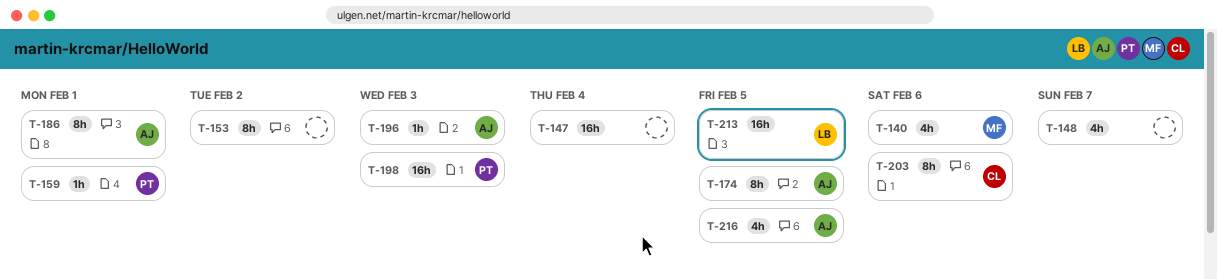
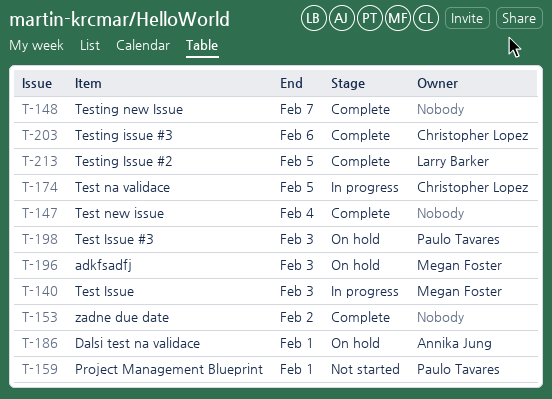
T-140, due: Feb 6 -> Feb 3
T-174, owner: Annika Jung -> Christopher Lopez
T-196, owner: Annika Jung -> Megan Foster
T-216: present -> none

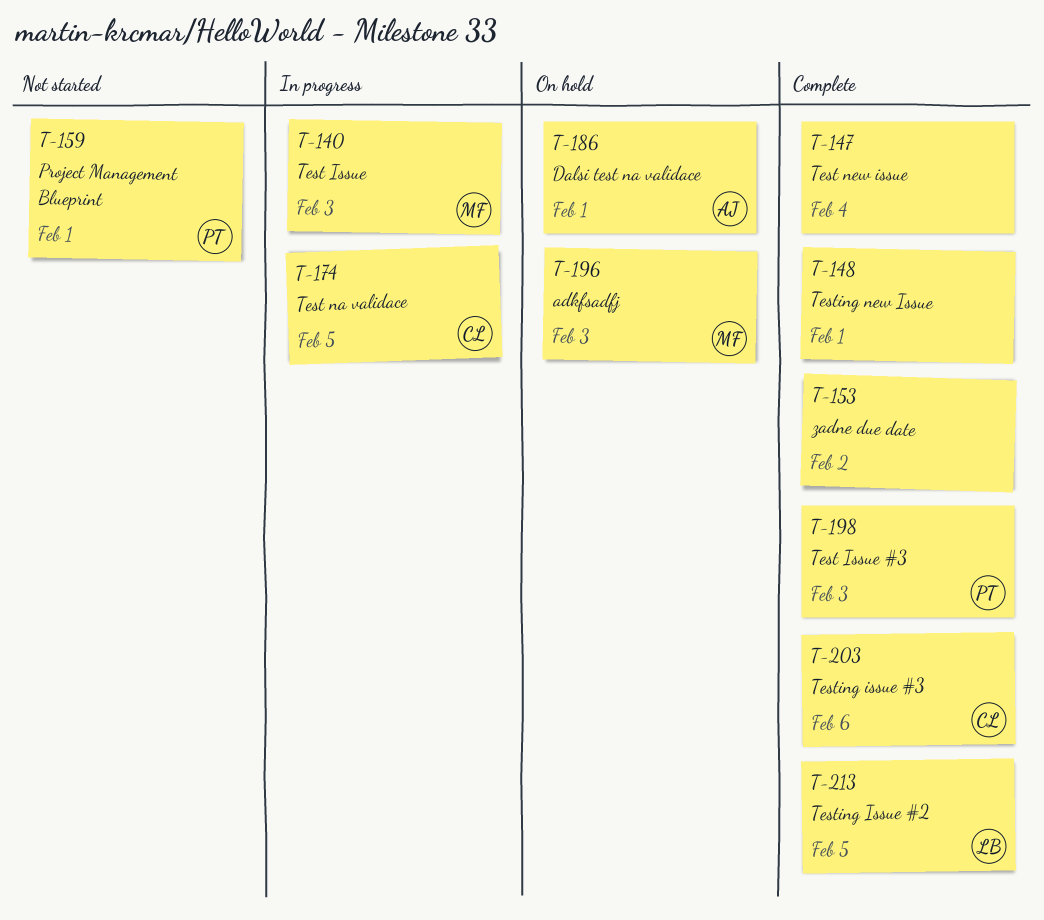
T-148, due: Feb 7 -> Feb 1
T-198, status: On hold -> Complete

